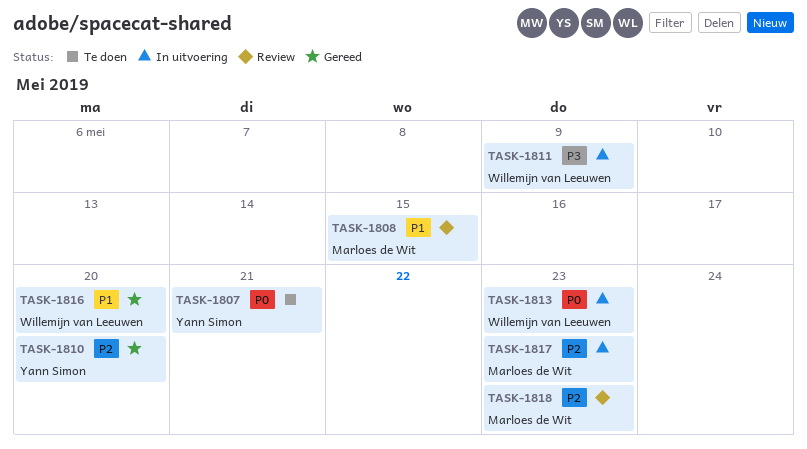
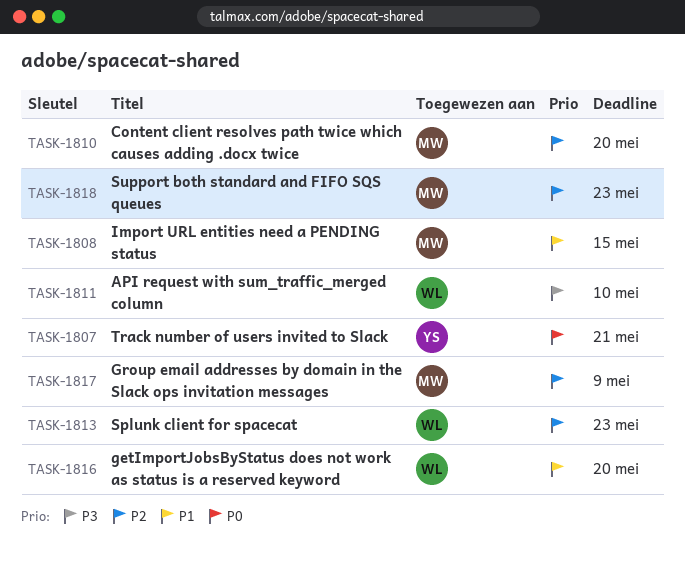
TASK-1810, owner: Yann Simon -> Marloes de Wit
TASK-1811, due: May 9 -> May 10
TASK-1813, priority: P0 -> P2
TASK-1817, due: May 23 -> May 9

